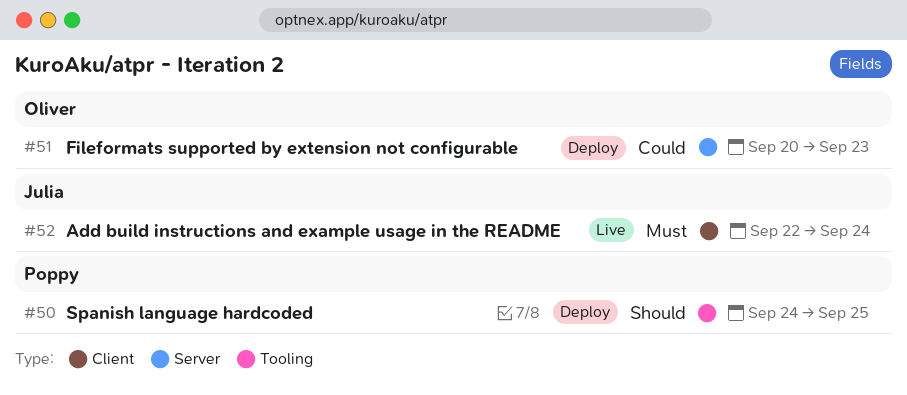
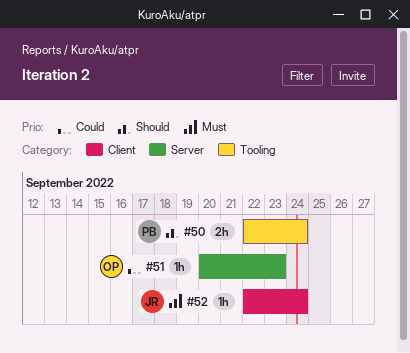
#50, start: Sep 24 -> Sep 22
#50, due: Sep 25 -> Sep 24

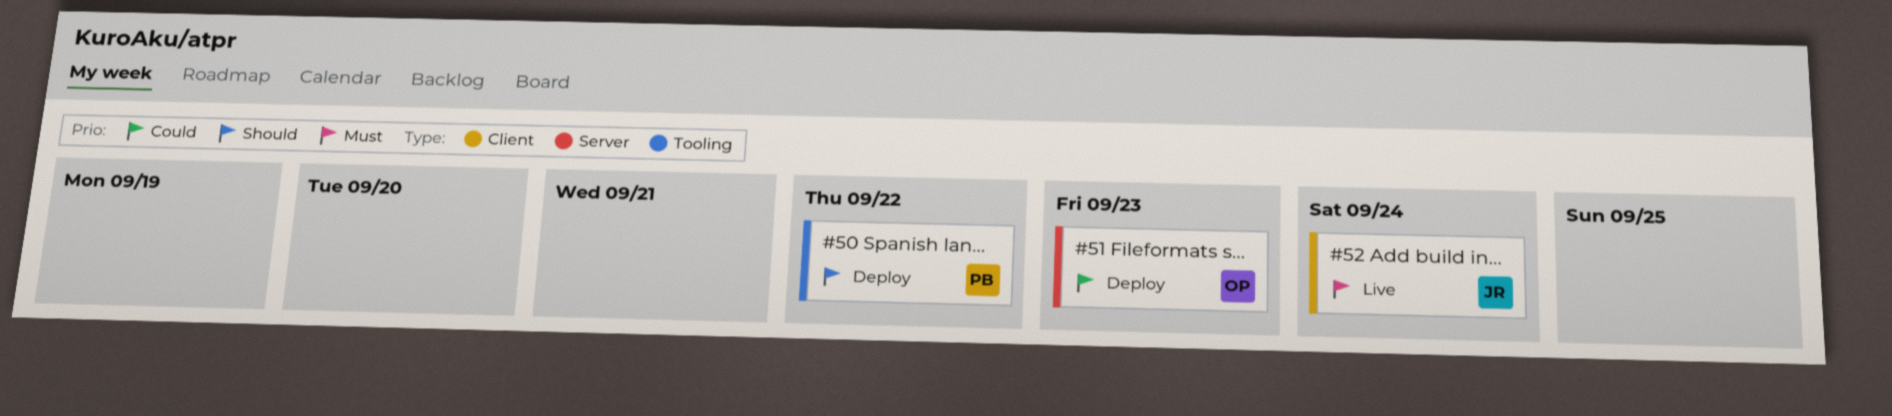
#50, due: Sep 24 -> Sep 22

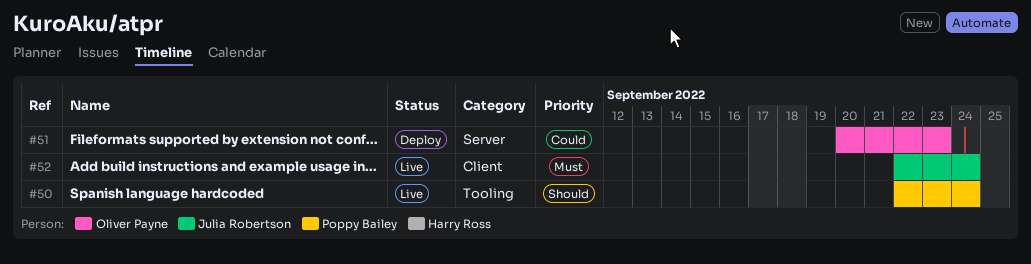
#50, status: Deploy -> Live
#50, due: Sep 22 -> Sep 24

